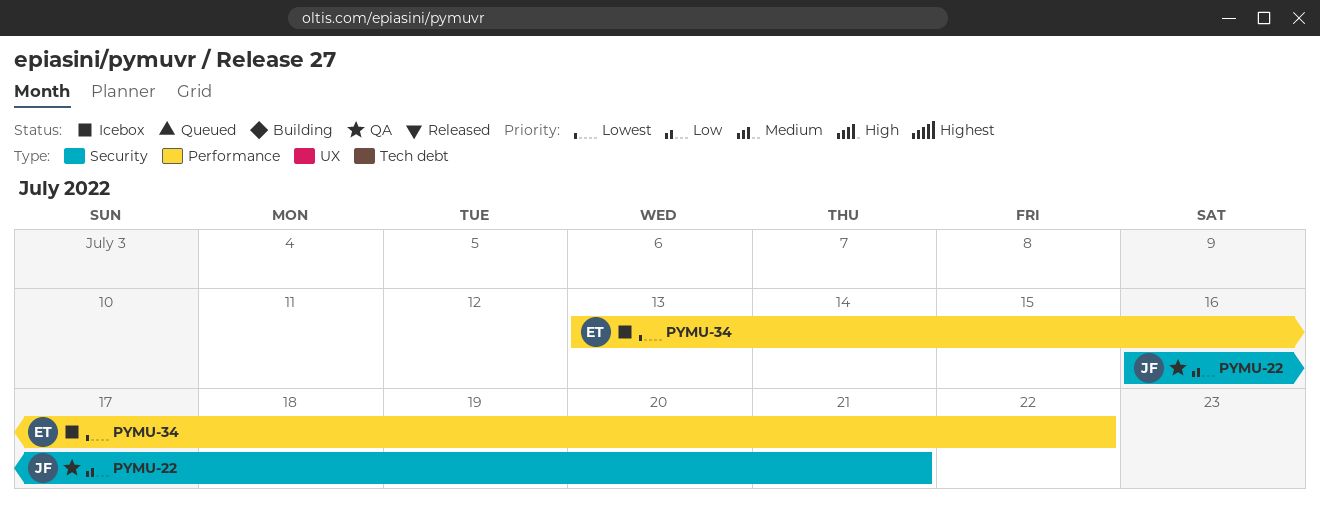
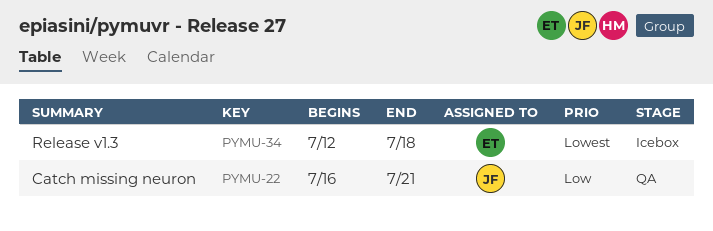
PYMU-34, start: Jul 13 -> Jul 12
PYMU-34, due: Jul 22 -> Jul 18

